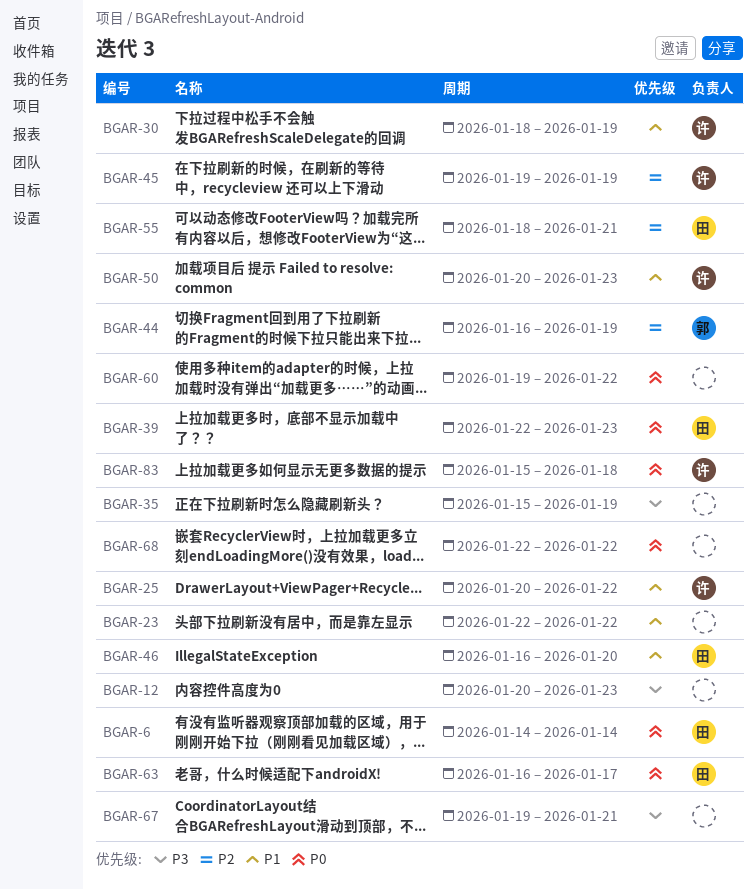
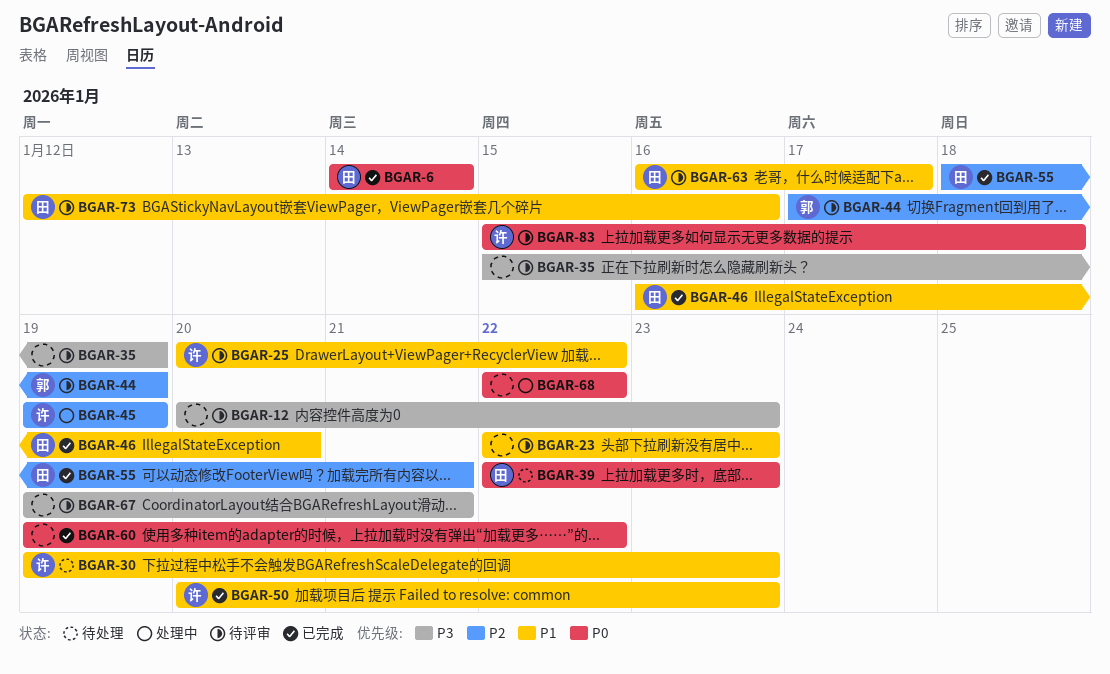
BGAR-23, due: Jan 22 -> Jan 23
BGAR-30, start: Jan 18 -> Jan 19
BGAR-30, due: Jan 19 -> Jan 23
BGAR-44, start: Jan 16 -> Jan 17
BGAR-63, priority: P0 -> P1
BGAR-73: none -> present

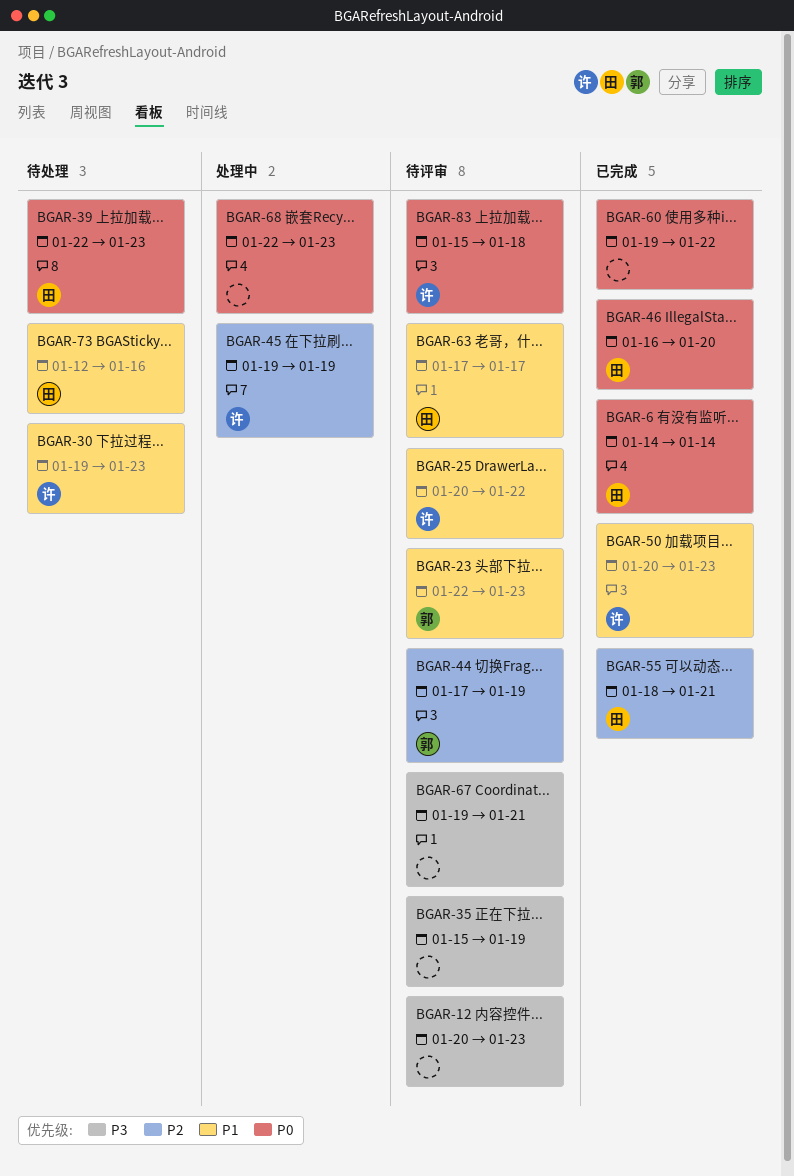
BGAR-23, owner: none -> 郭
BGAR-46, priority: P1 -> P0
BGAR-63, start: Jan 16 -> Jan 17
BGAR-68, due: Jan 22 -> Jan 23
BGAR-73, status: 待评审 -> 待处理

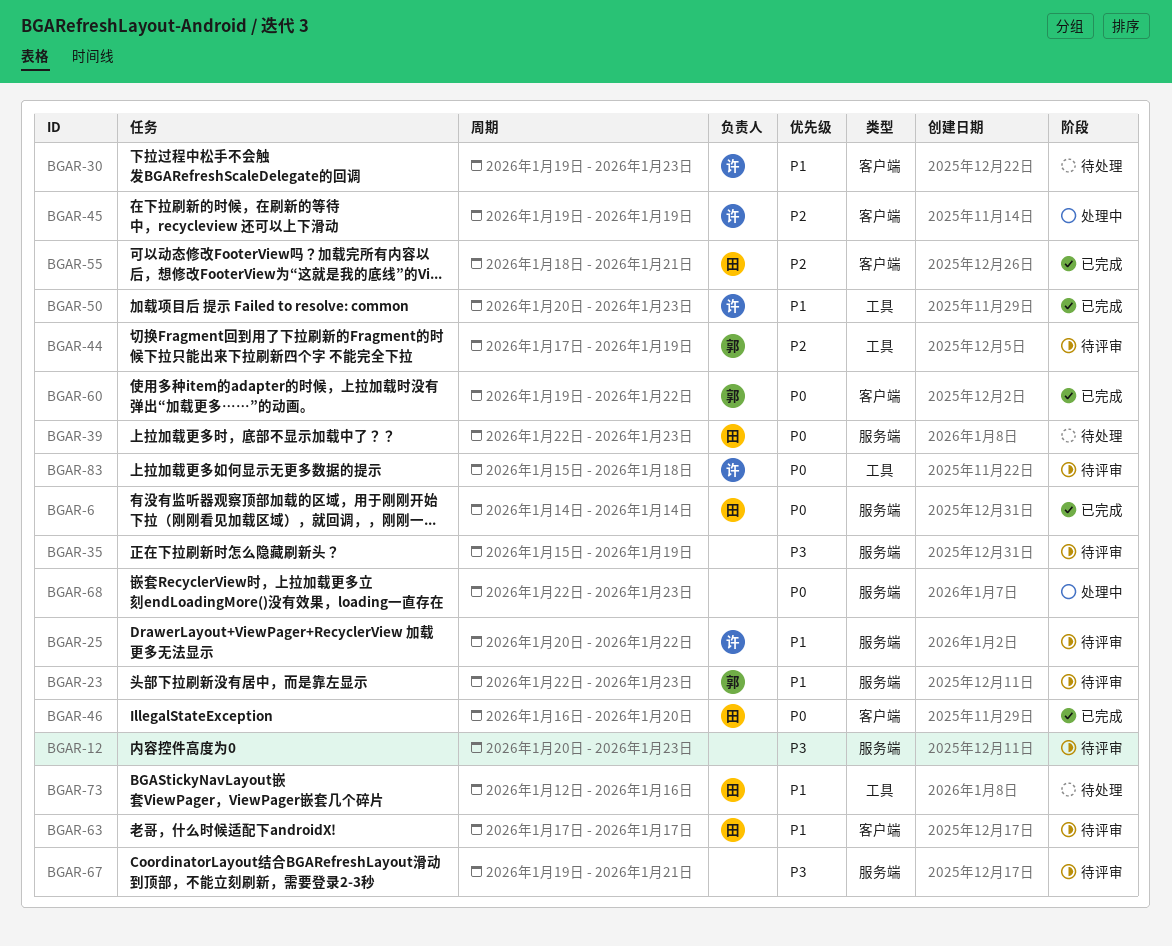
BGAR-60, owner: none -> 郭

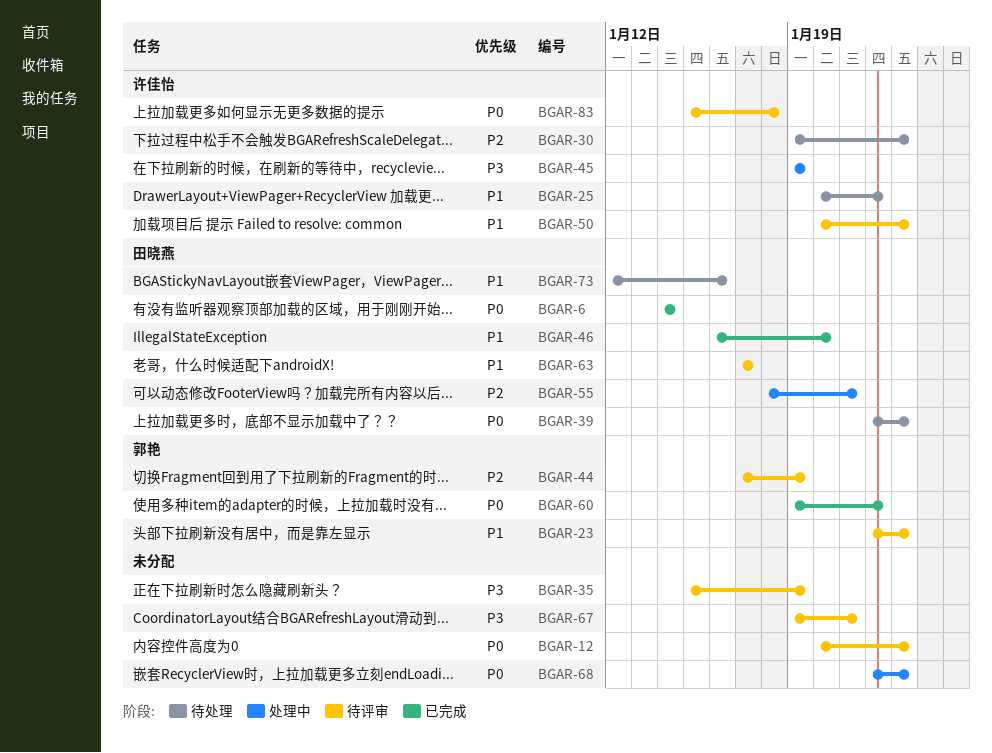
BGAR-12, priority: P3 -> P0
BGAR-25, status: 待评审 -> 待处理
BGAR-30, priority: P1 -> P2
BGAR-45, priority: P2 -> P3
BGAR-46, priority: P0 -> P1
BGAR-50, status: 已完成 -> 待评审
BGAR-55, status: 已完成 -> 处理中

